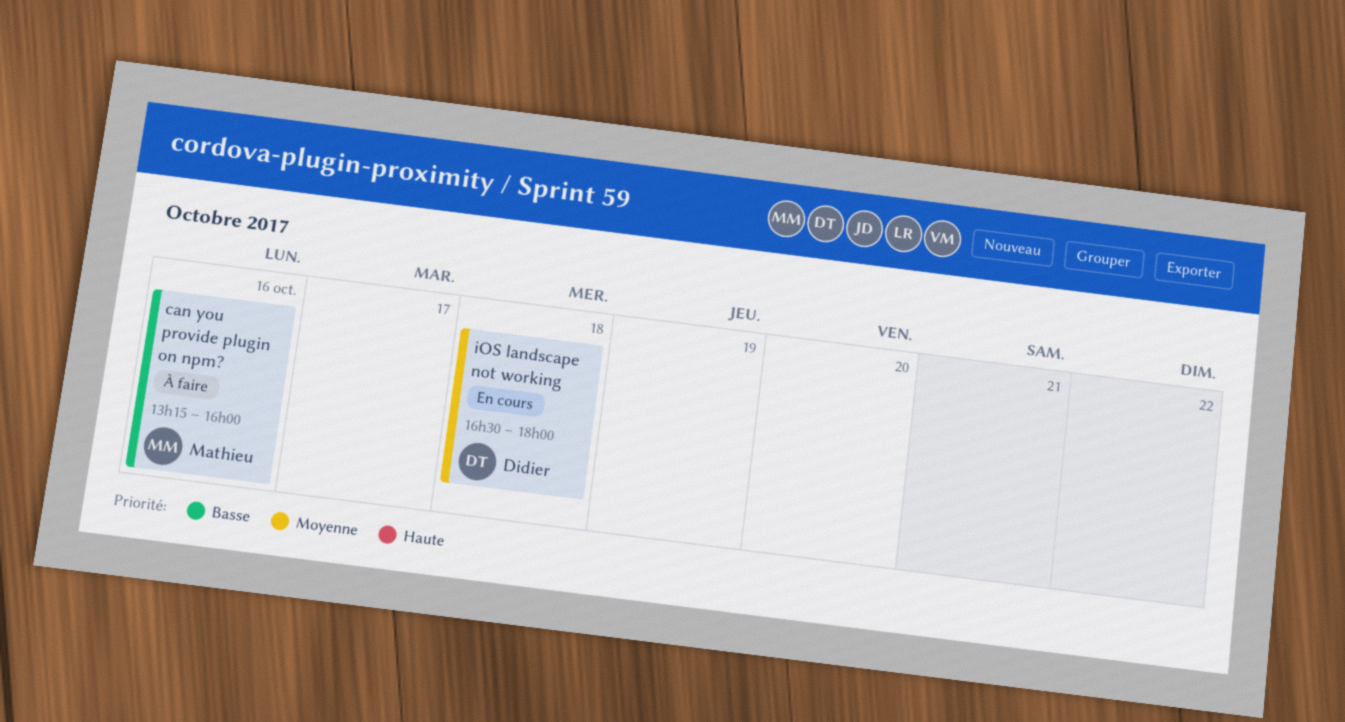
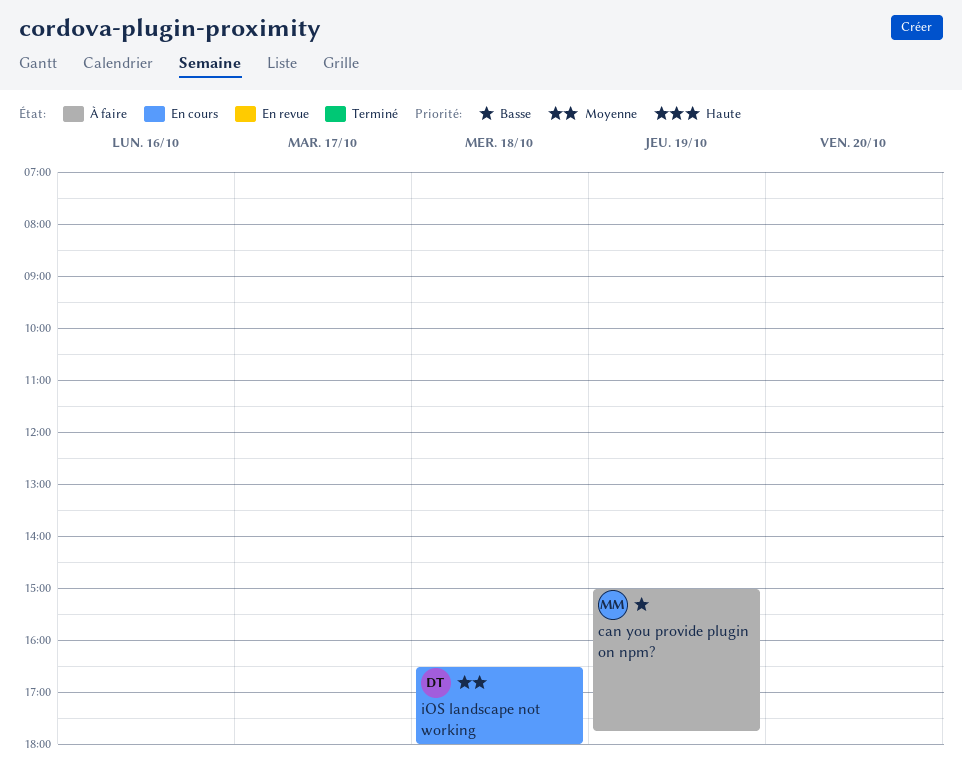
can you provide plugin on npm?, day: Oct 16 -> Oct 19
can you provide plugin on npm?, begins: 13:15 -> 15:00
can you provide plugin on npm?, ends: 16:00 -> 17:45

